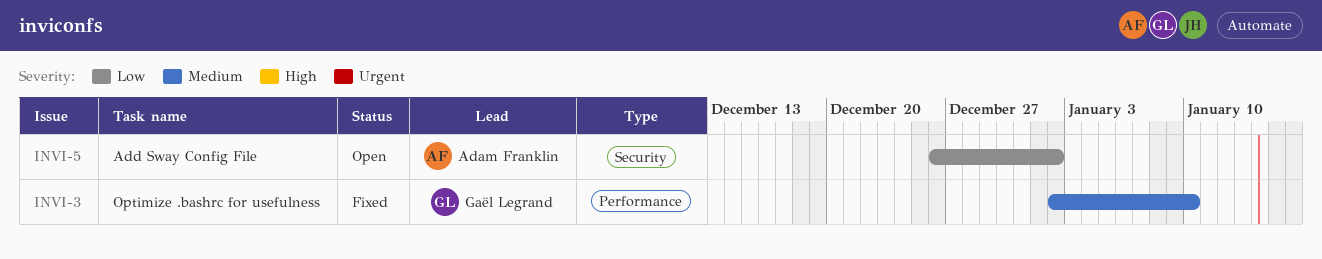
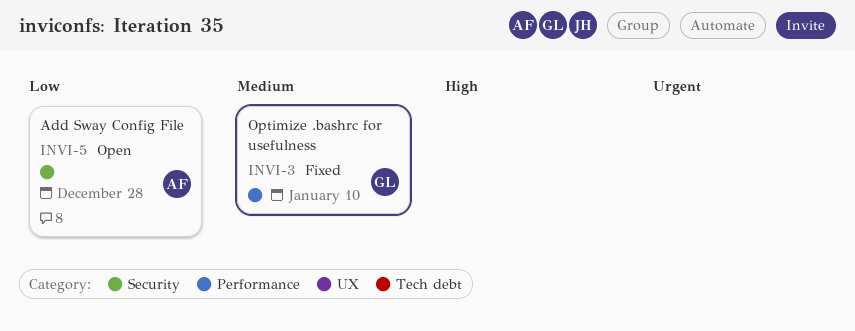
INVI-5, due: Jan 2 -> Dec 28

